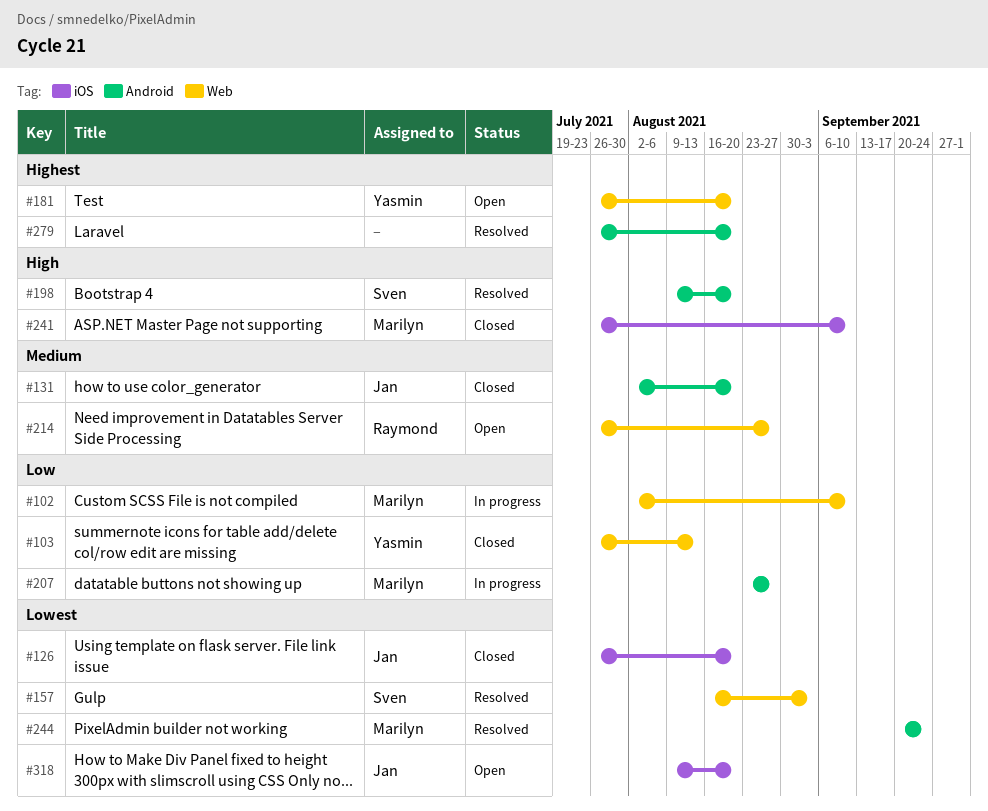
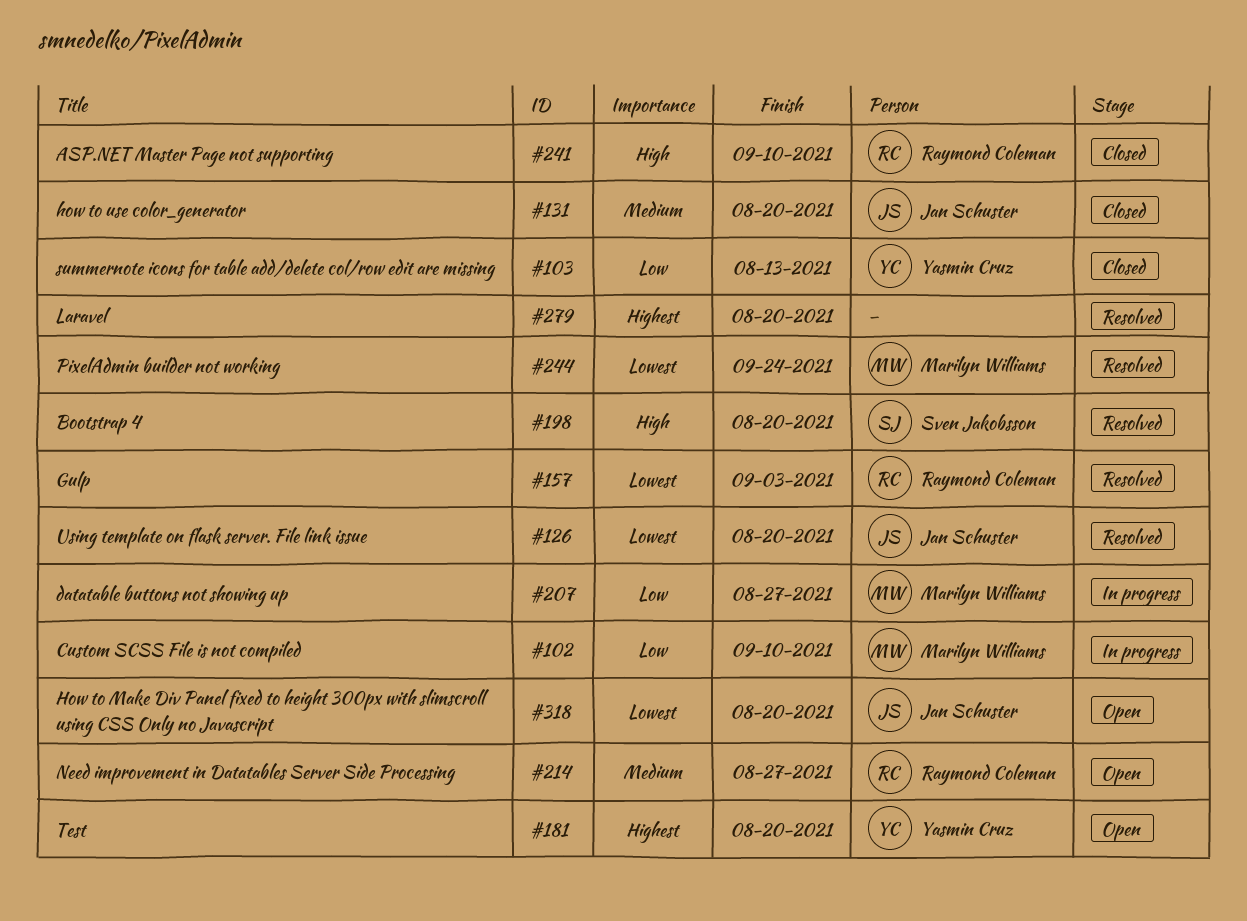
#126, status: Closed -> Resolved
#157, owner: Sven Jakobsson -> Raymond Coleman
#241, owner: Marilyn Williams -> Raymond Coleman

